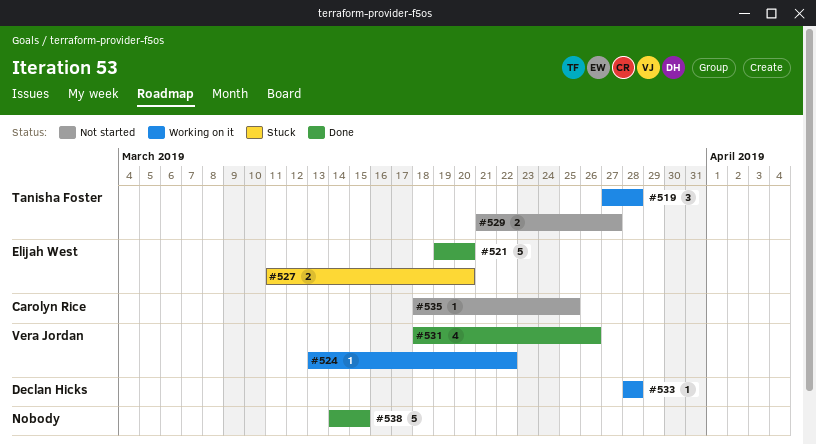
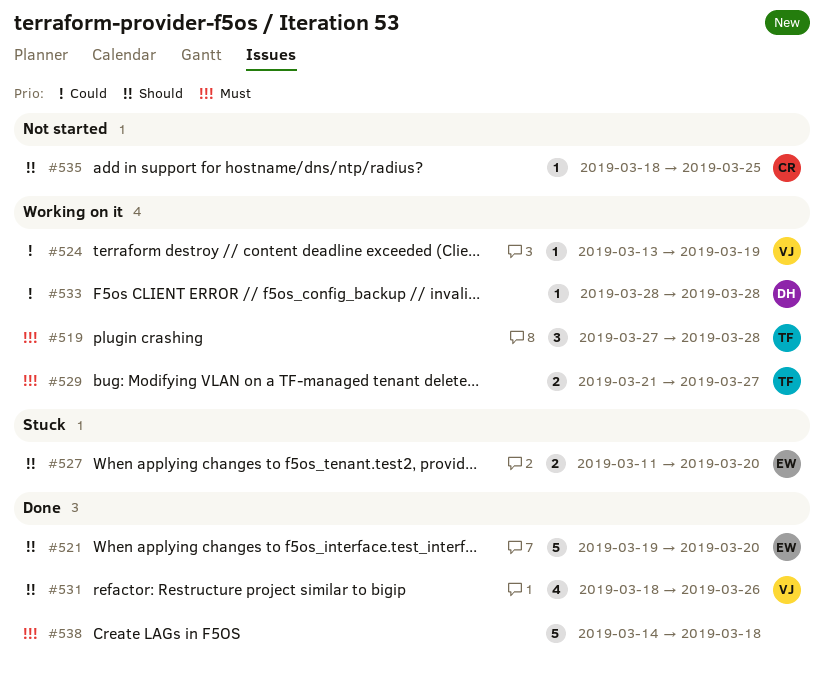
#524, due: Mar 22 -> Mar 19
#529, status: Not started -> Working on it
#538, due: Mar 15 -> Mar 18

